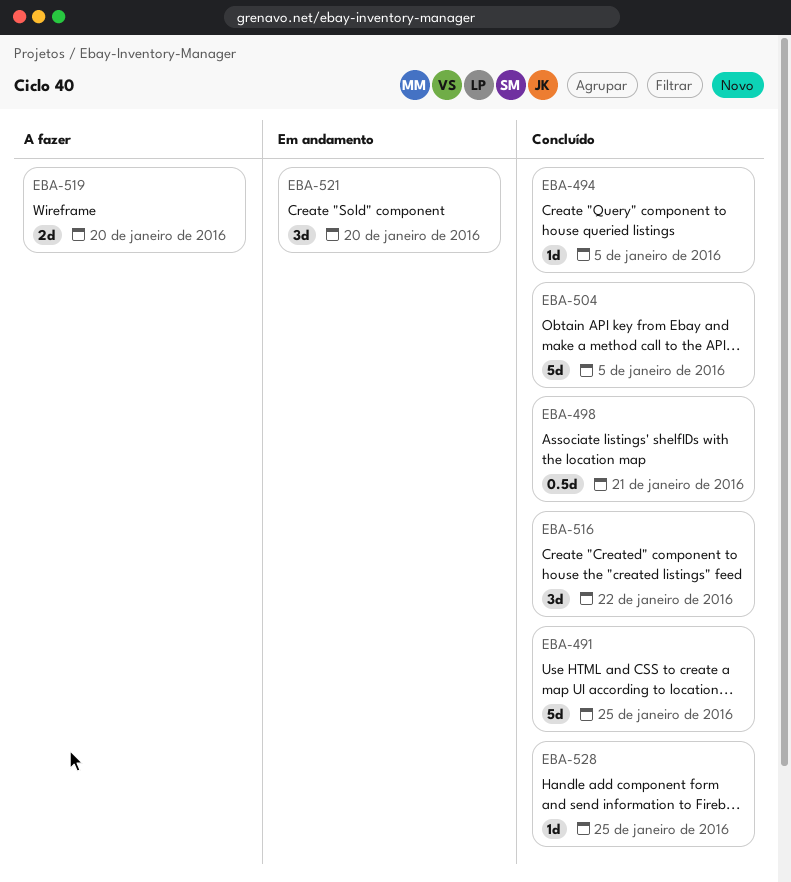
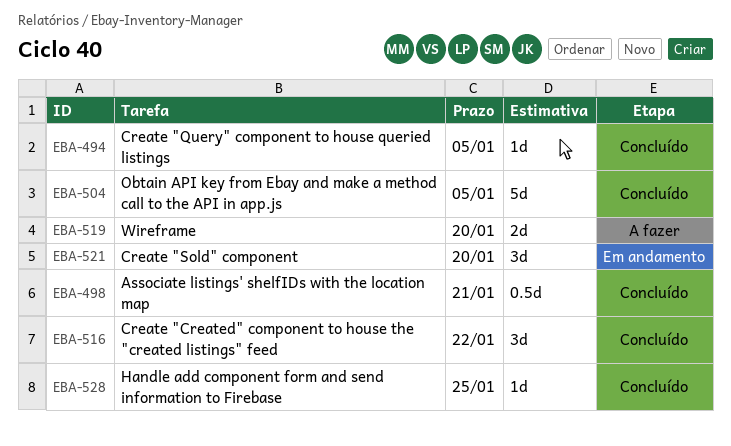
EBA-491: present -> none

